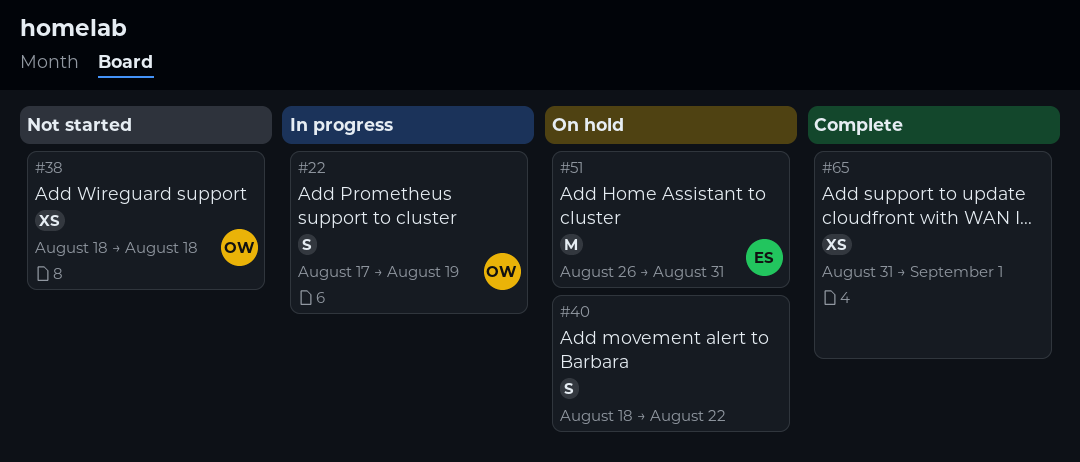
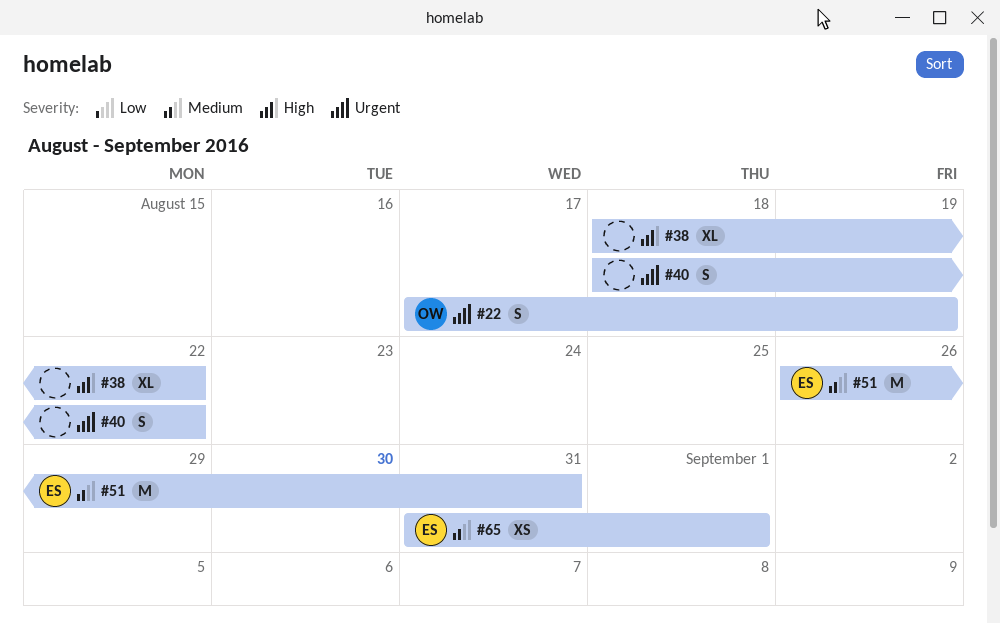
#38, owner: OW -> none
#38, estimate: XS -> XL
#38, due: Aug 18 -> Aug 22
#65, owner: none -> ES

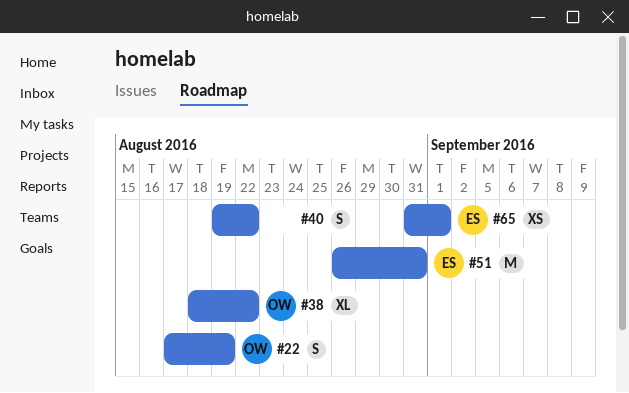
#38, owner: none -> OW
#40, start: Aug 18 -> Aug 19

